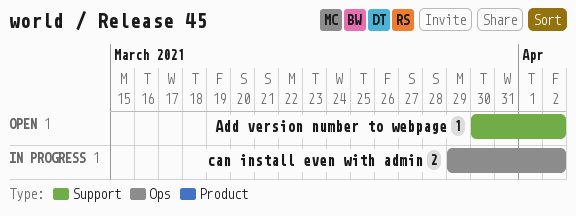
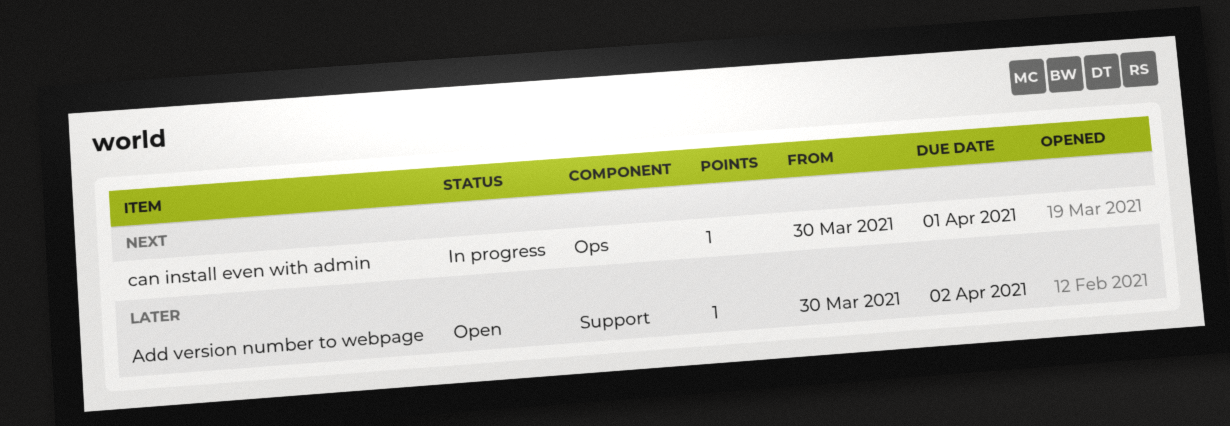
can install even with admin, estimate: 2 -> 1
can install even with admin, start: Mar 29 -> Mar 30
can install even with admin, due: Apr 2 -> Apr 1

